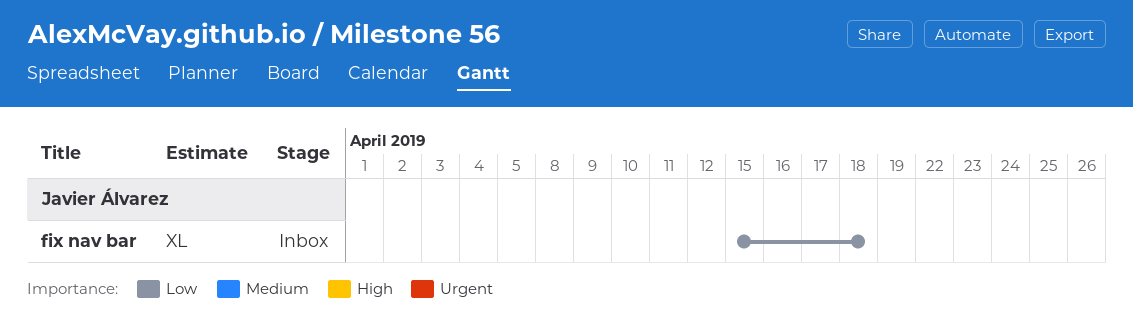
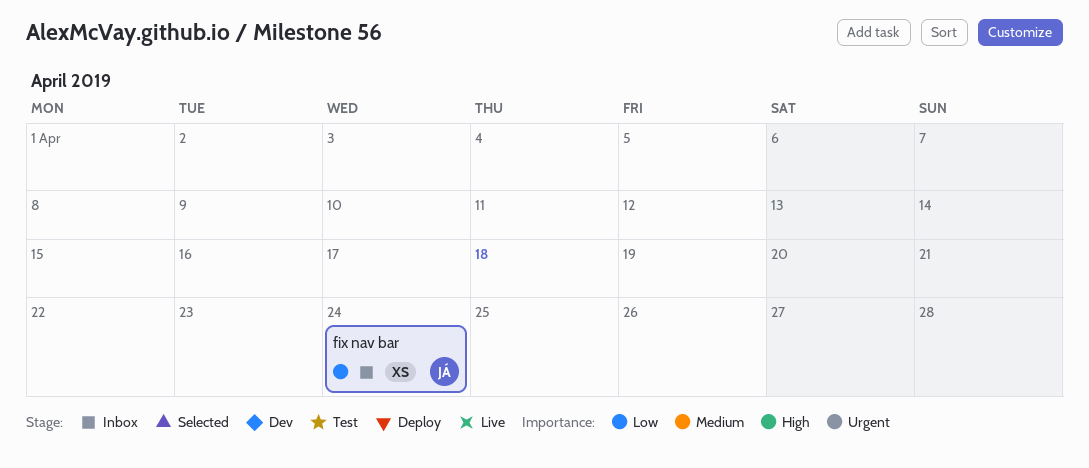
fix nav bar, estimate: XL -> XS
fix nav bar, due: Apr 18 -> Apr 24

